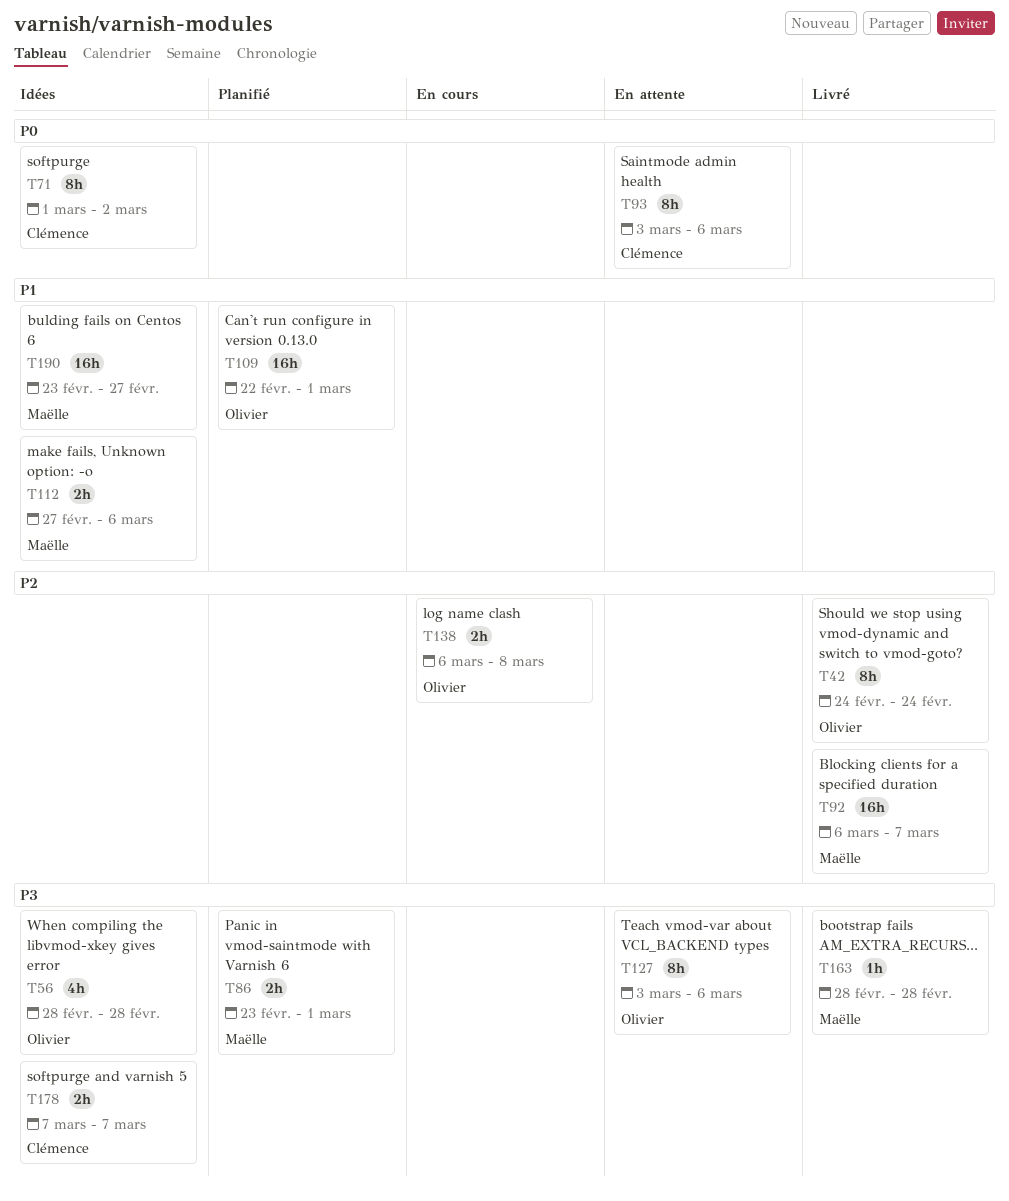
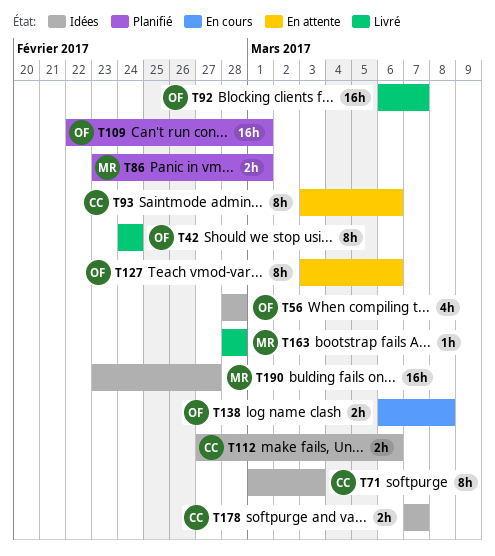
T71, due: Mar 2 -> Mar 3
T92, owner: Maëlle -> Olivier
T112, owner: Maëlle -> Clémence

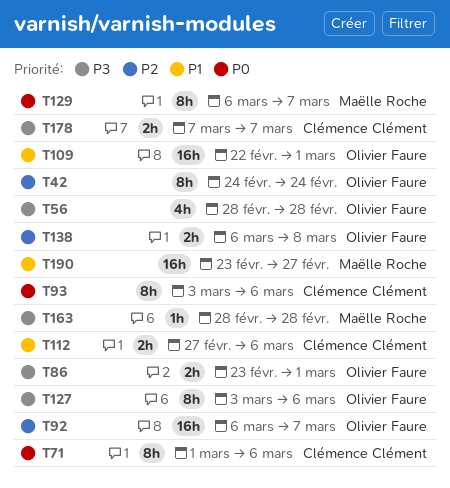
T71, due: Mar 3 -> Mar 6
T86, owner: Maëlle Roche -> Olivier Faure
T129: none -> present

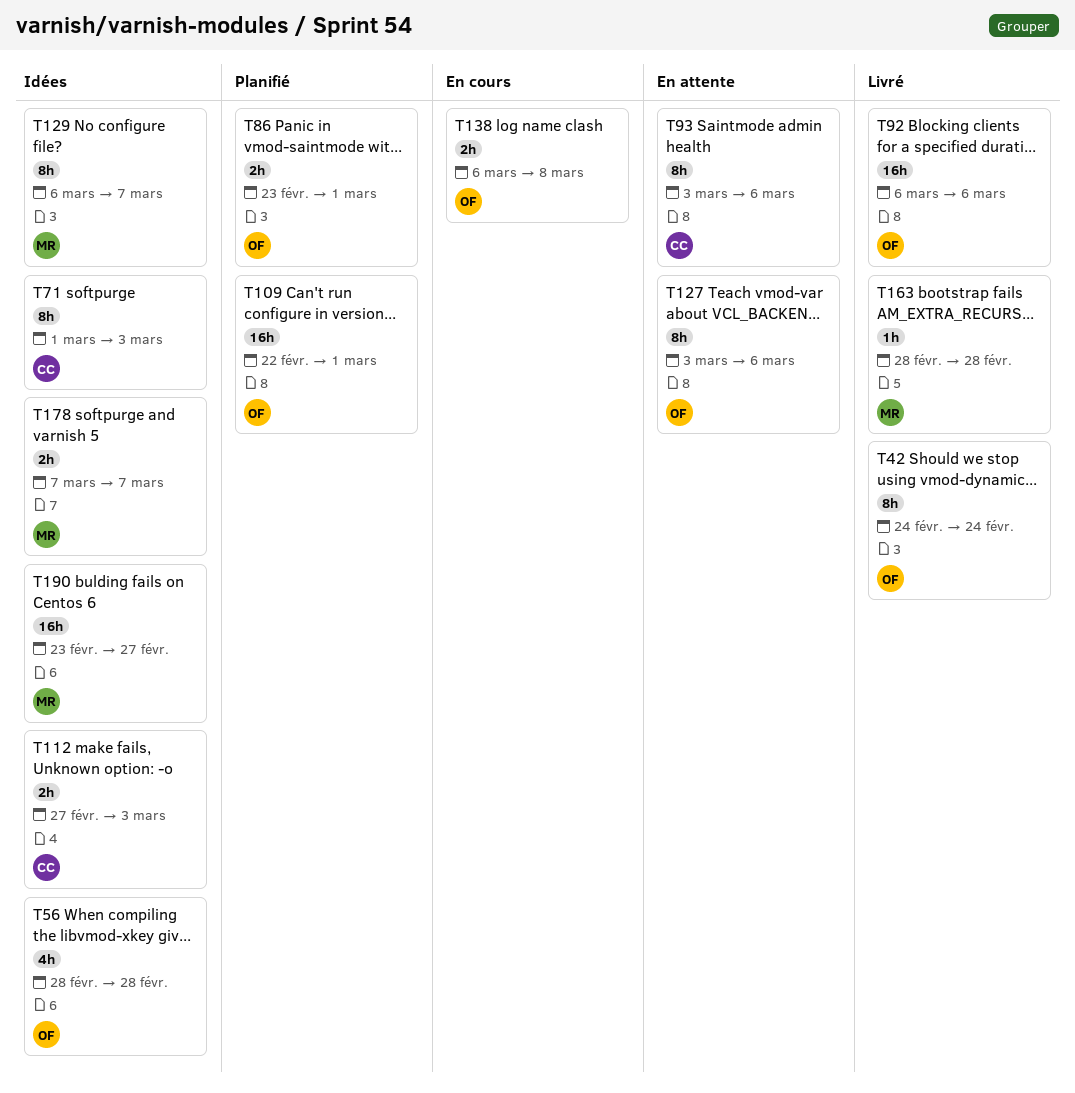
T71, due: Mar 6 -> Mar 3
T92, due: Mar 7 -> Mar 6
T112, due: Mar 6 -> Mar 3
T178, owner: Clémence Clément -> Maëlle Roche

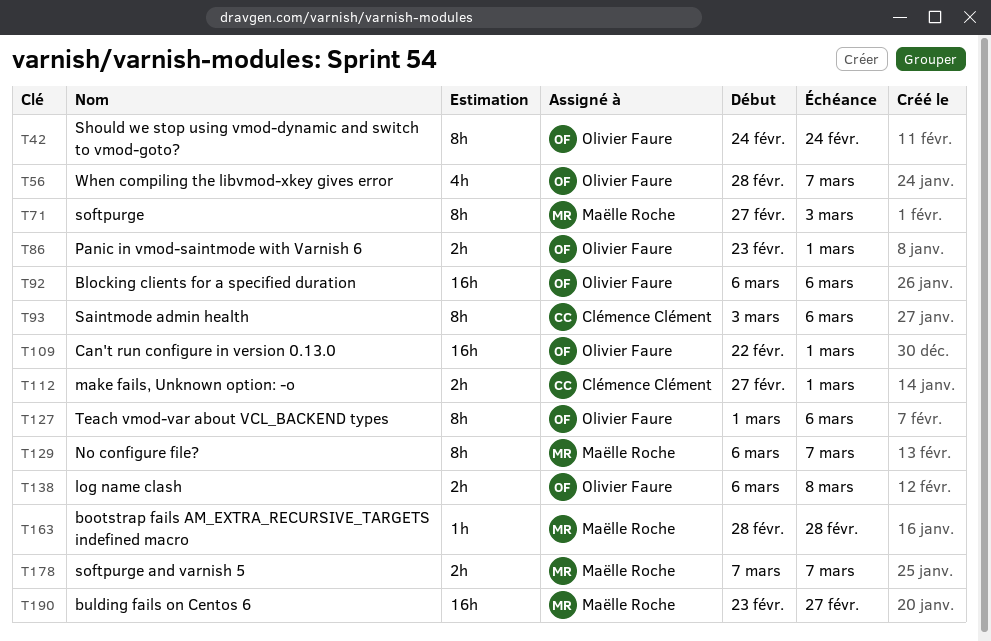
T56, due: Feb 28 -> Mar 7
T71, owner: Clémence Clément -> Maëlle Roche
T71, start: Mar 1 -> Feb 27
T112, due: Mar 3 -> Mar 1
T127, start: Mar 3 -> Mar 1

